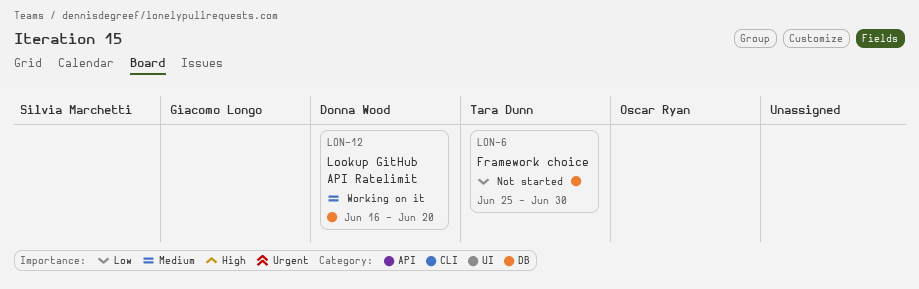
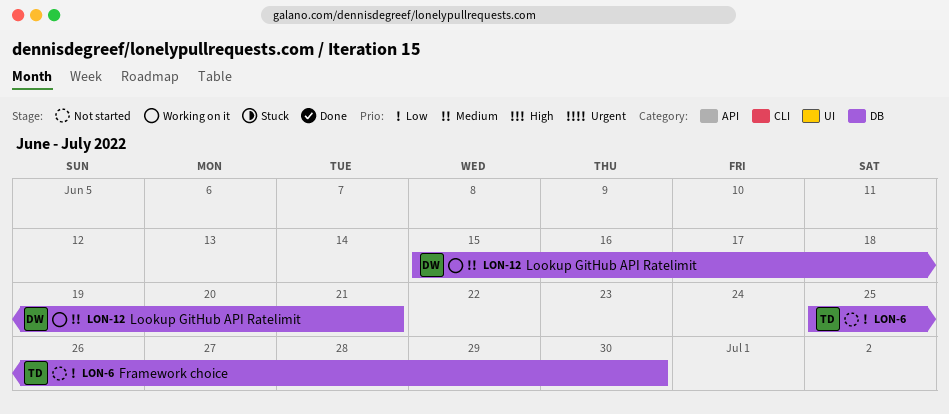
LON-12, start: Jun 16 -> Jun 15
LON-12, due: Jun 20 -> Jun 21

